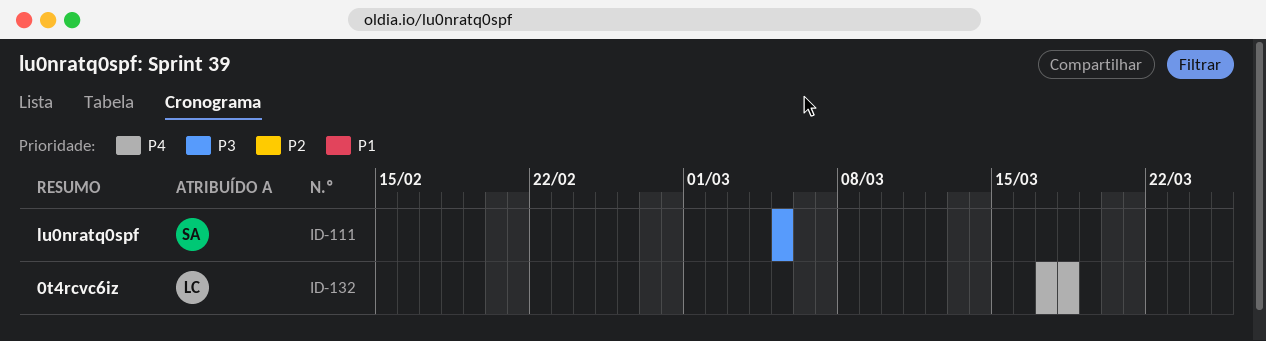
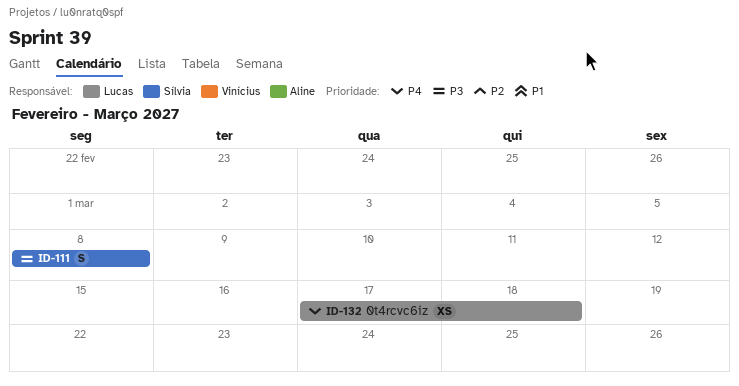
ID-111, start: Mar 5 -> Mar 8
ID-111, due: Mar 5 -> Mar 8

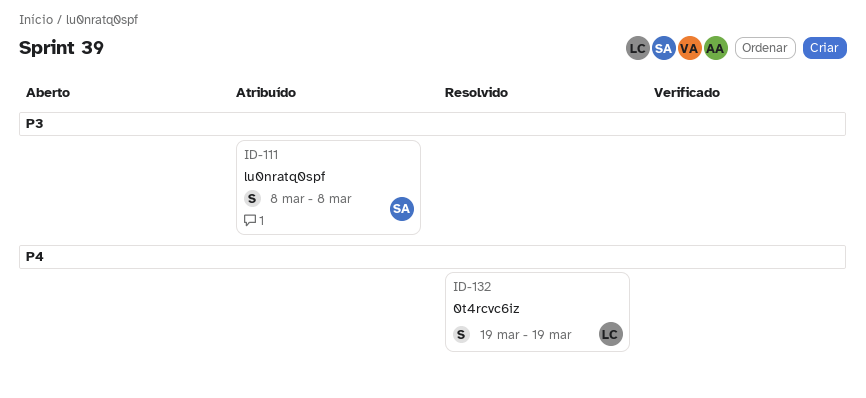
ID-132, estimate: XS -> S
ID-132, start: Mar 17 -> Mar 19
ID-132, due: Mar 18 -> Mar 19

